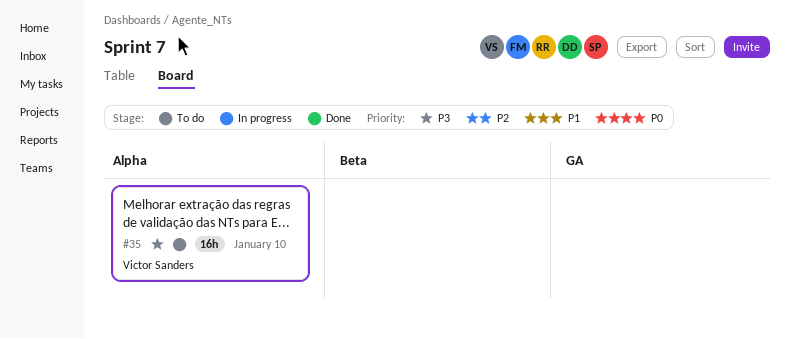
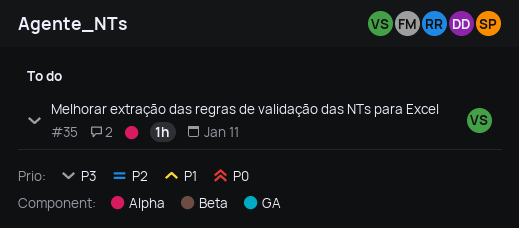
#35, estimate: 16h -> 1h
#35, due: Jan 10 -> Jan 11

